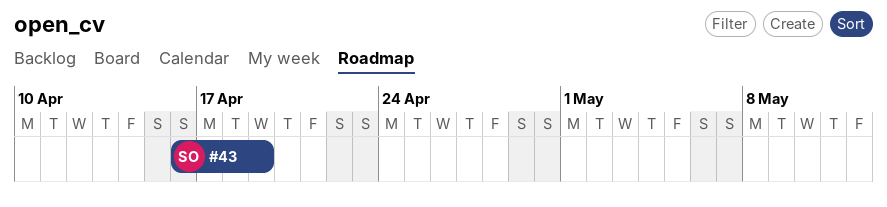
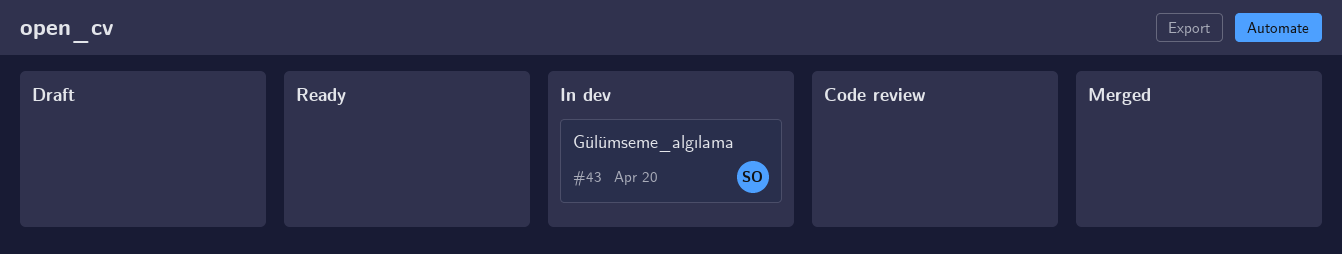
#43, due: Apr 19 -> Apr 20

